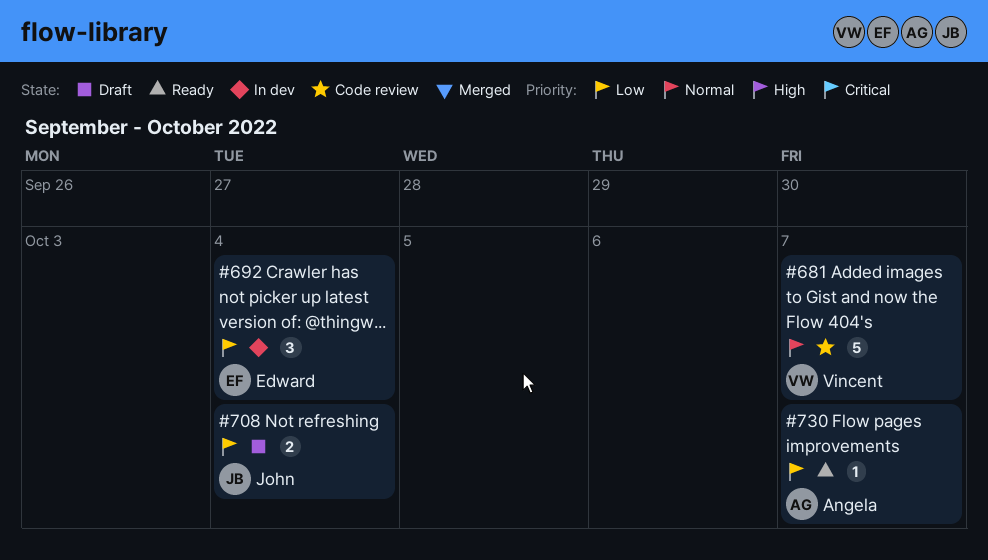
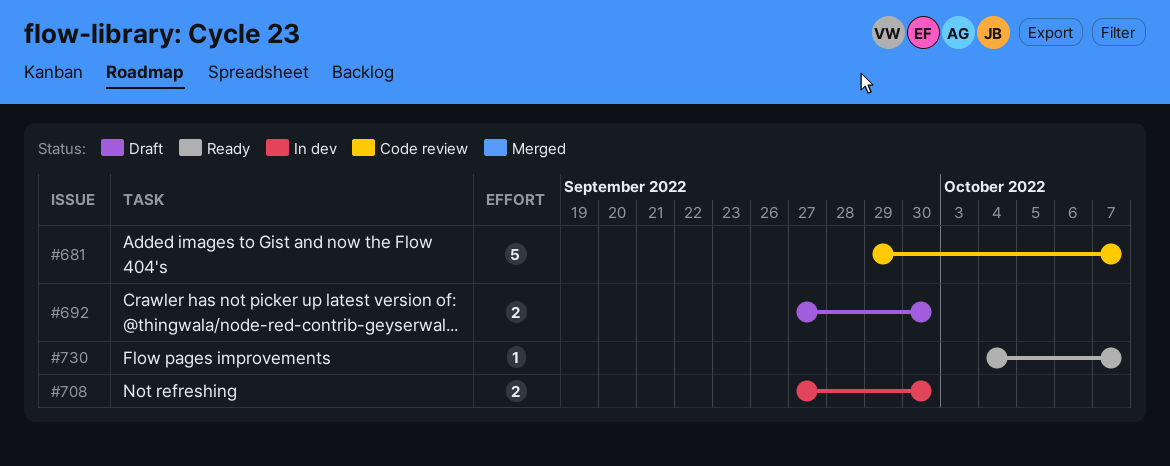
#692, status: In dev -> Draft
#692, estimate: 3 -> 2
#692, due: Oct 4 -> Sep 30
#708, status: Draft -> In dev
#708, due: Oct 4 -> Sep 30

